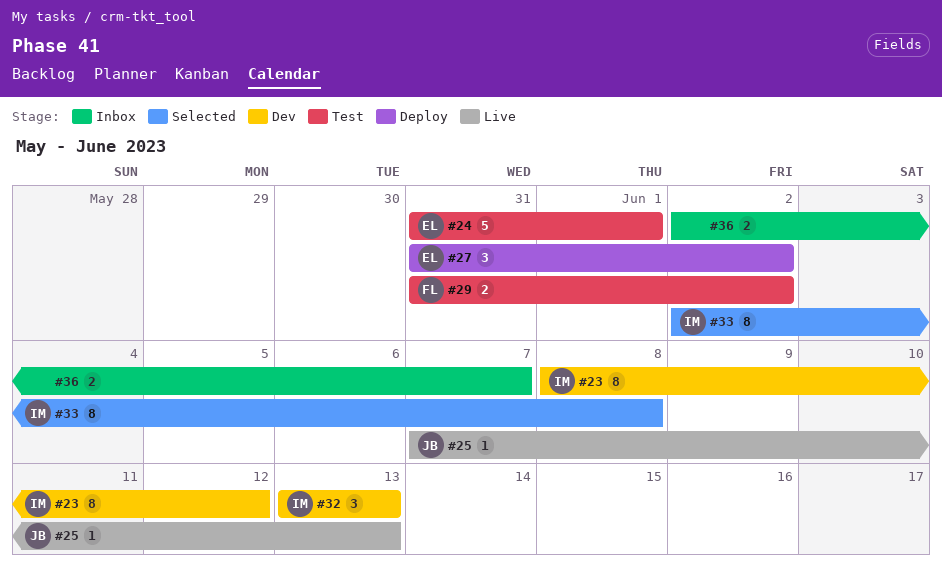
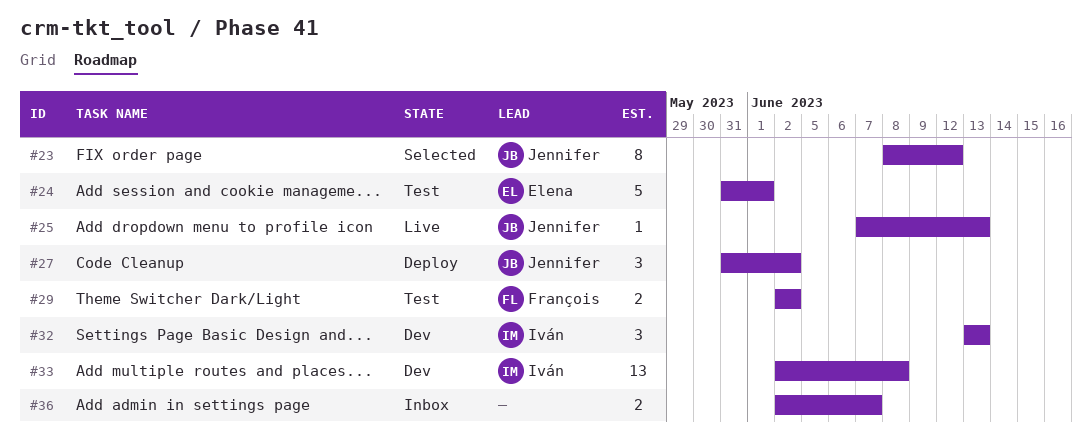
#23, status: Dev -> Selected
#23, owner: Iván -> Jennifer
#27, owner: Elena -> Jennifer
#29, start: May 31 -> Jun 2
#33, status: Selected -> Dev
#33, estimate: 8 -> 13

